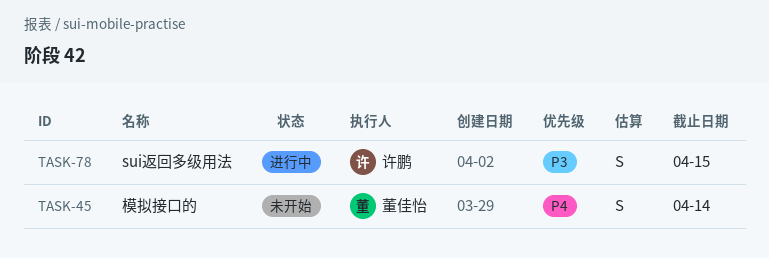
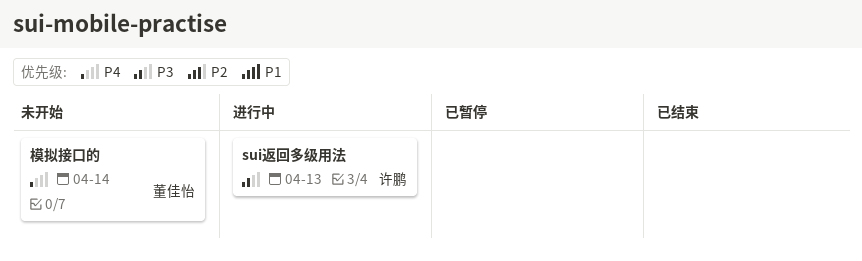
sui返回多级用法, due: Apr 15 -> Apr 13

